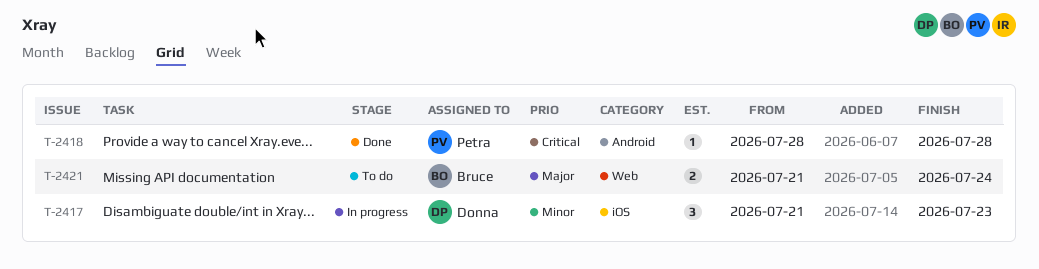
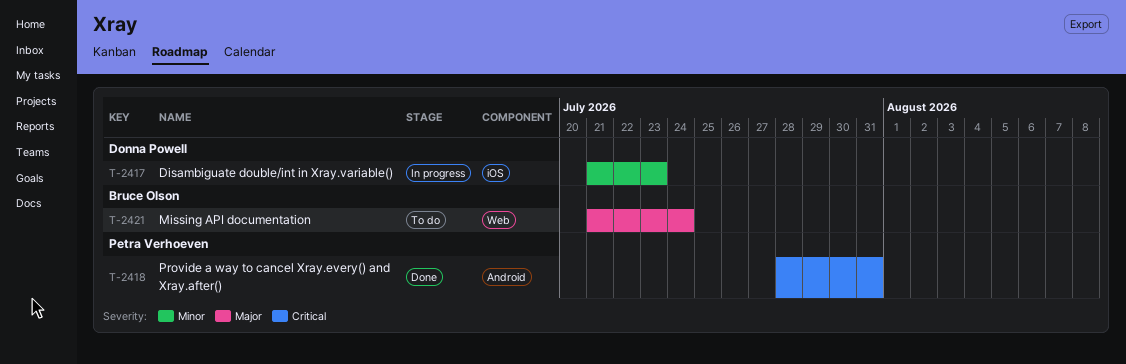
T-2418, due: Jul 28 -> Jul 31

